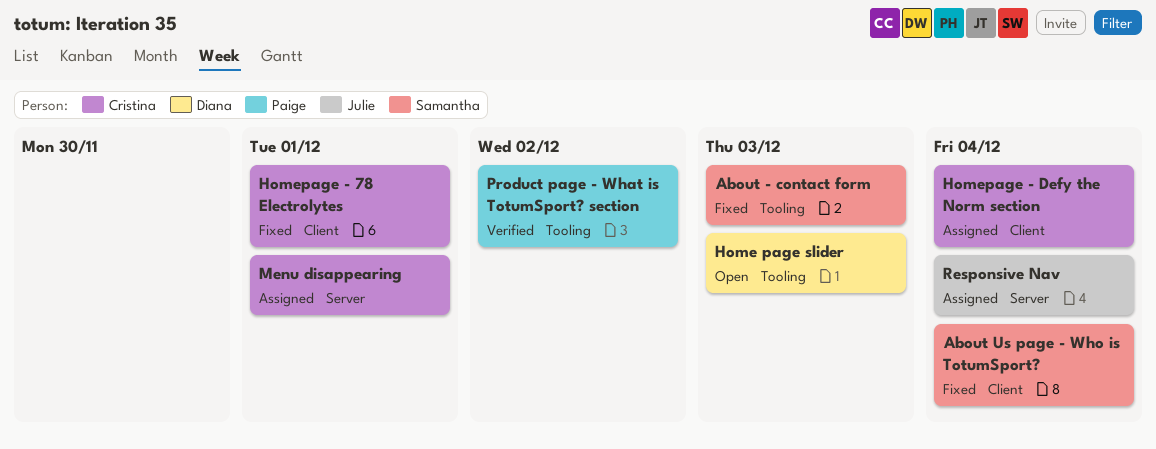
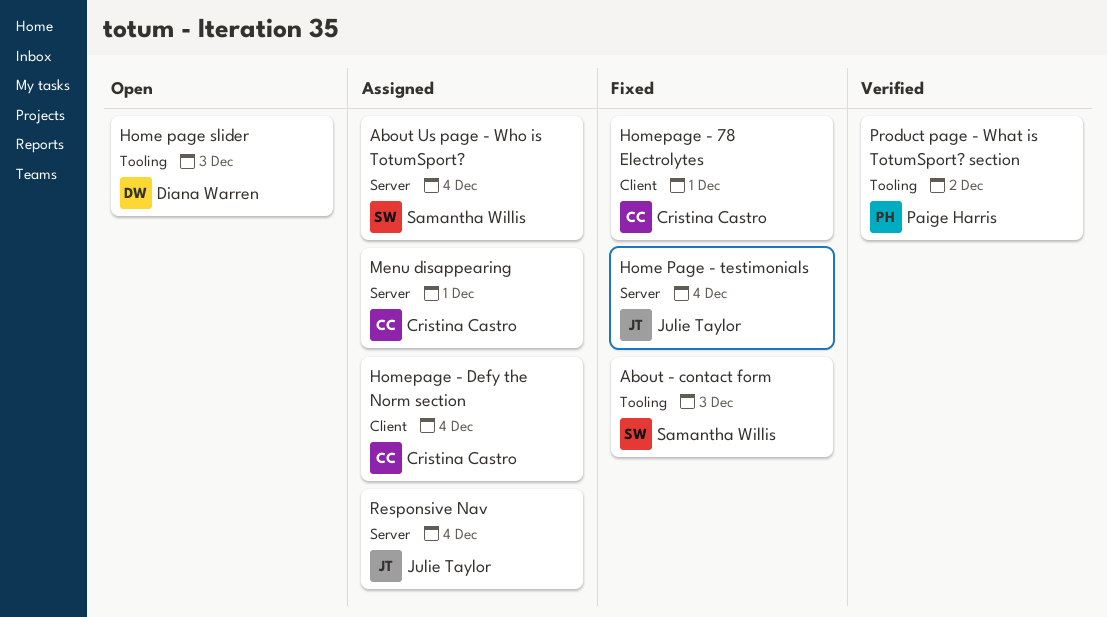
About Us page - Who is TotumSport?, status: Fixed -> Assigned
About Us page - Who is TotumSport?, label: Client -> Server
Home Page - testimonials: none -> present

